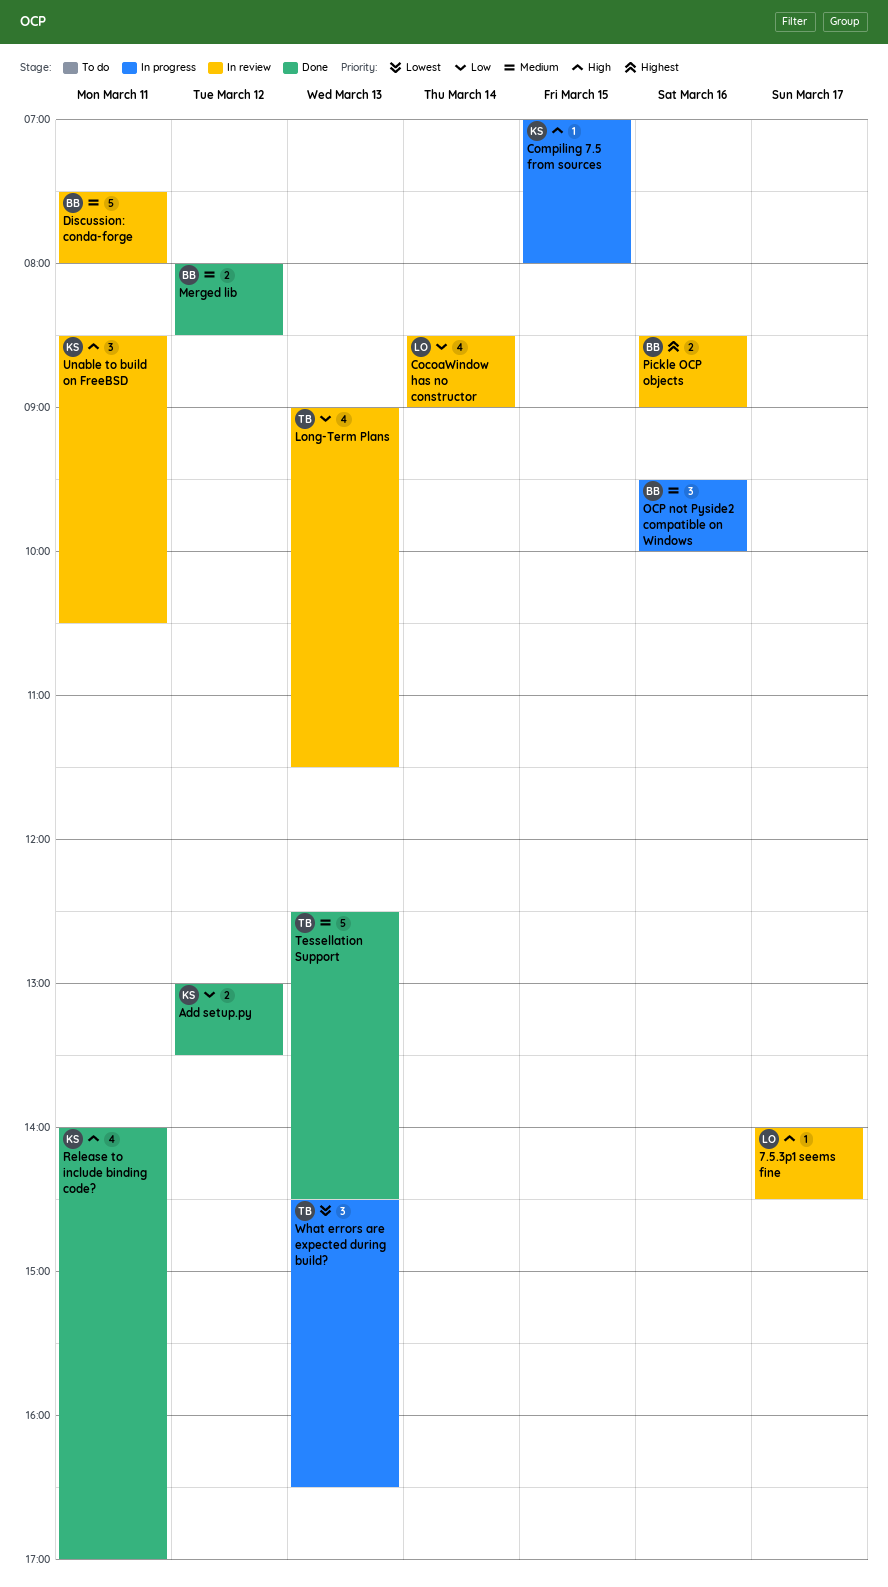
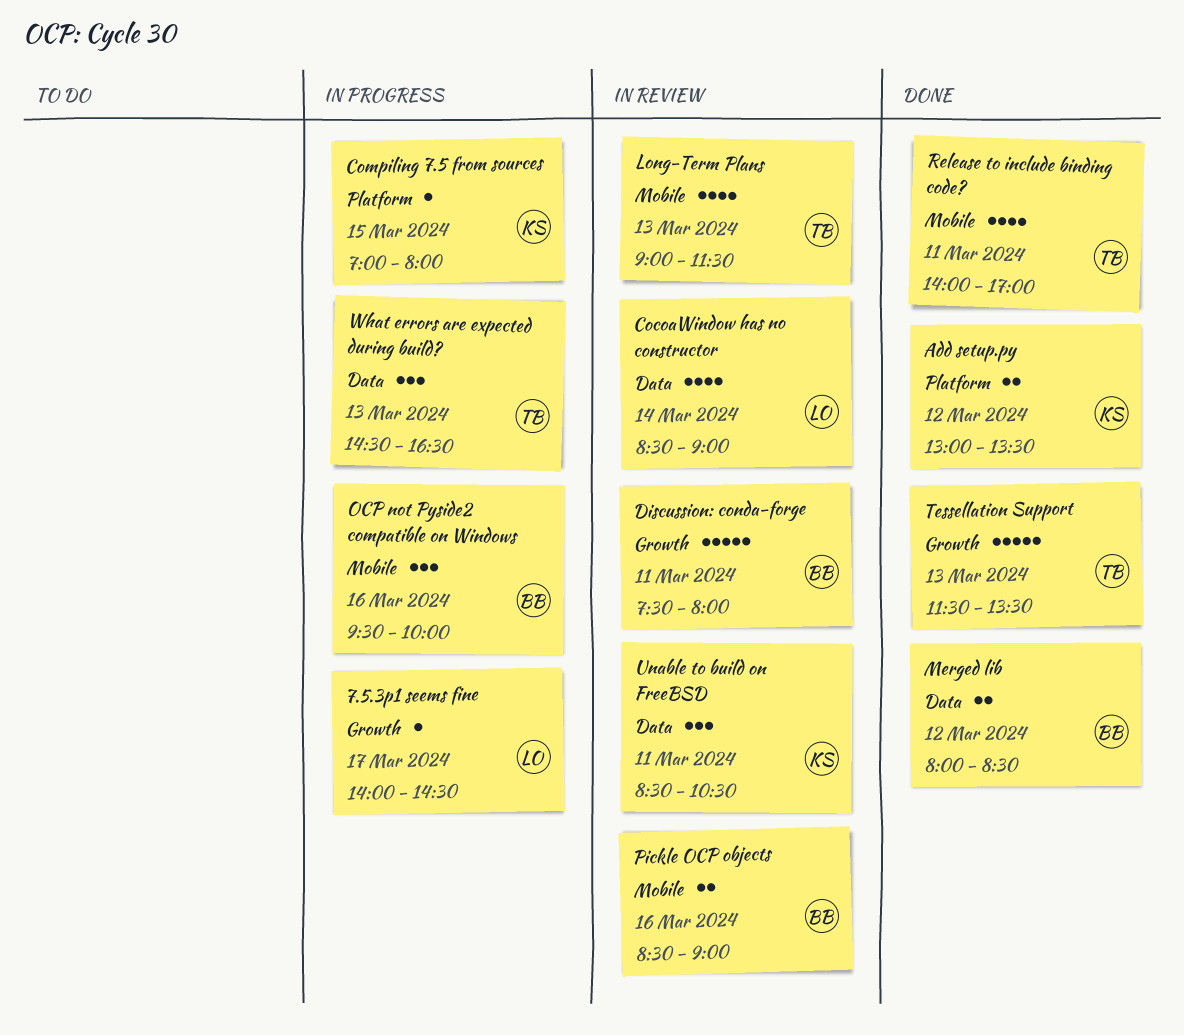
7.5.3p1 seems fine, status: In review -> In progress
Release to include binding code?, owner: KS -> TB
Tessellation Support, begins: 12:30 -> 11:30
Tessellation Support, ends: 14:30 -> 13:30

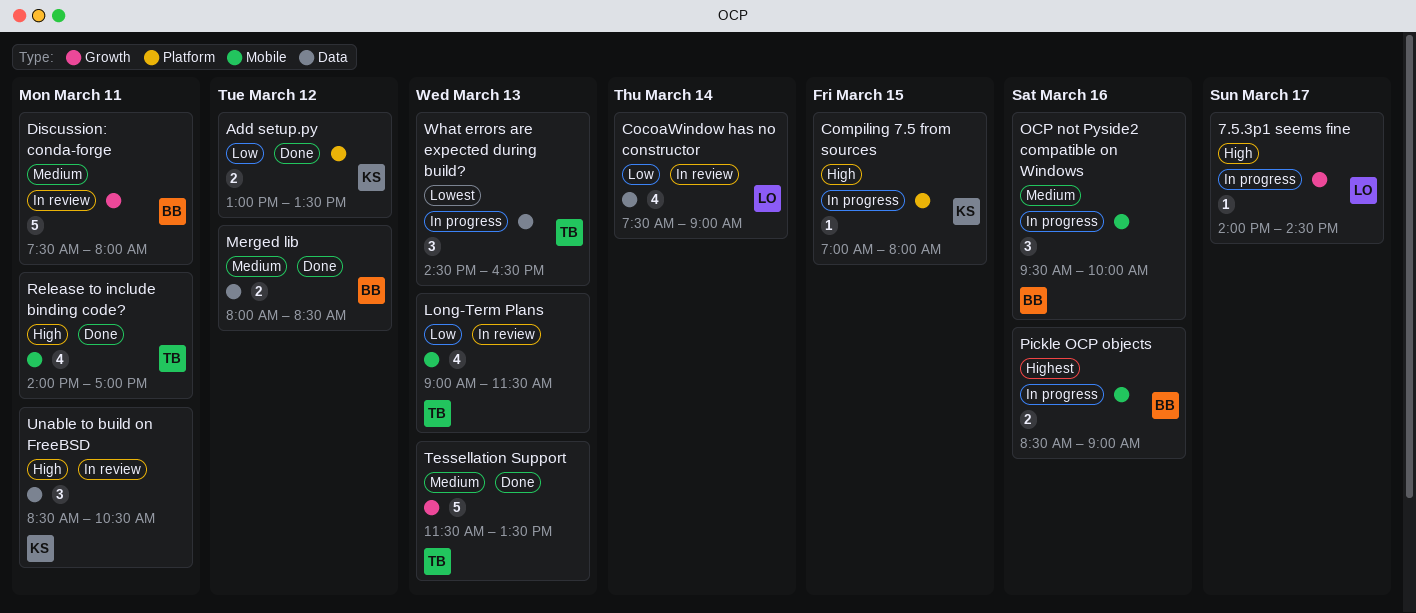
CocoaWindow has no constructor, begins: 08:30 -> 07:30
Pickle OCP objects, status: In review -> In progress

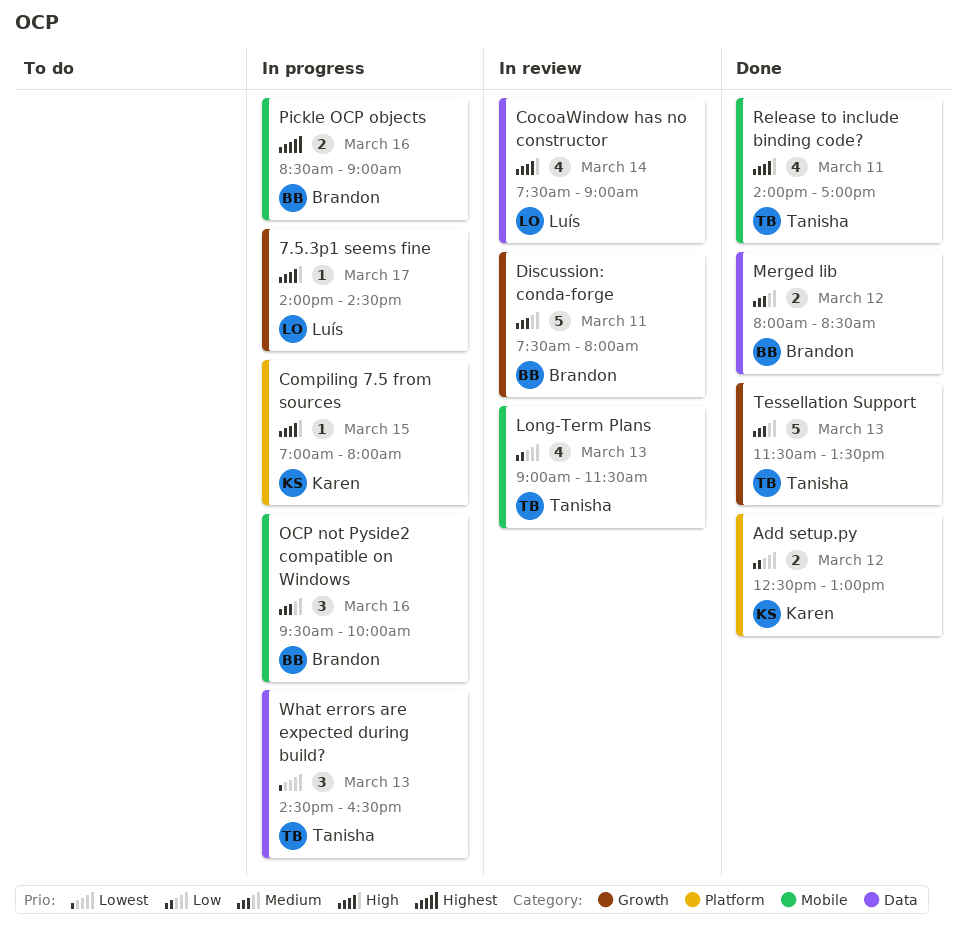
Add setup.py, begins: 13:00 -> 12:30
Add setup.py, ends: 13:30 -> 13:00
CocoaWindow has no constructor, priority: Low -> High
Unable to build on FreeBSD: present -> none

